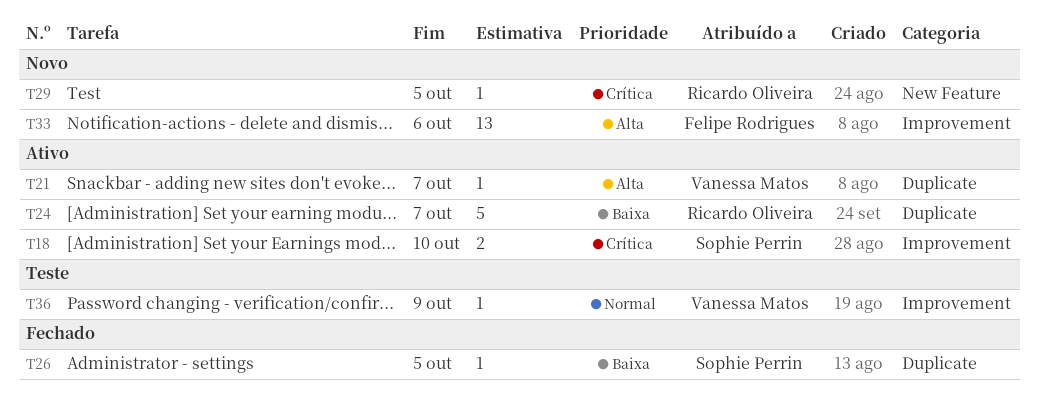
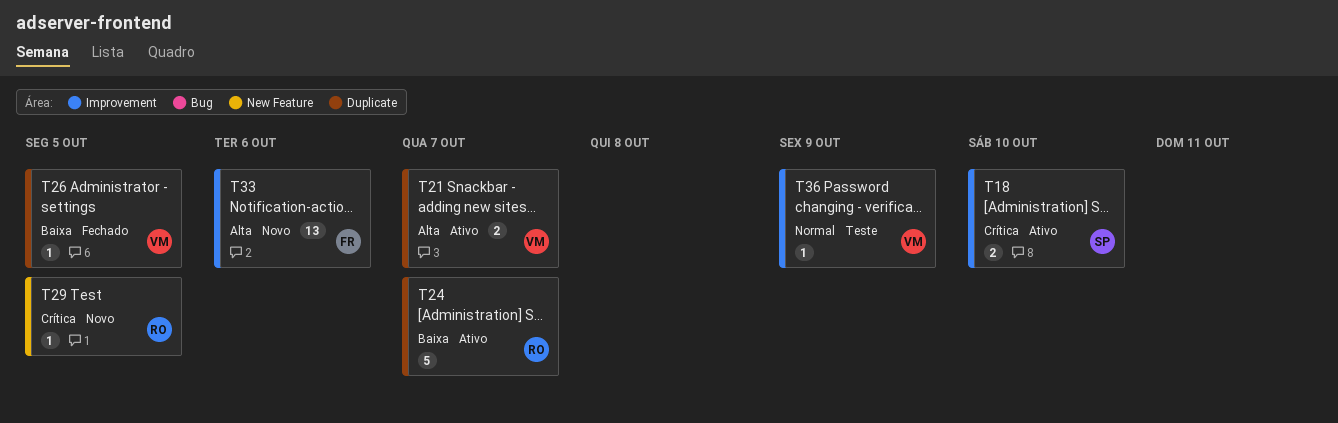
T21, estimate: 1 -> 2
T26, owner: Sophie Perrin -> Vanessa Matos

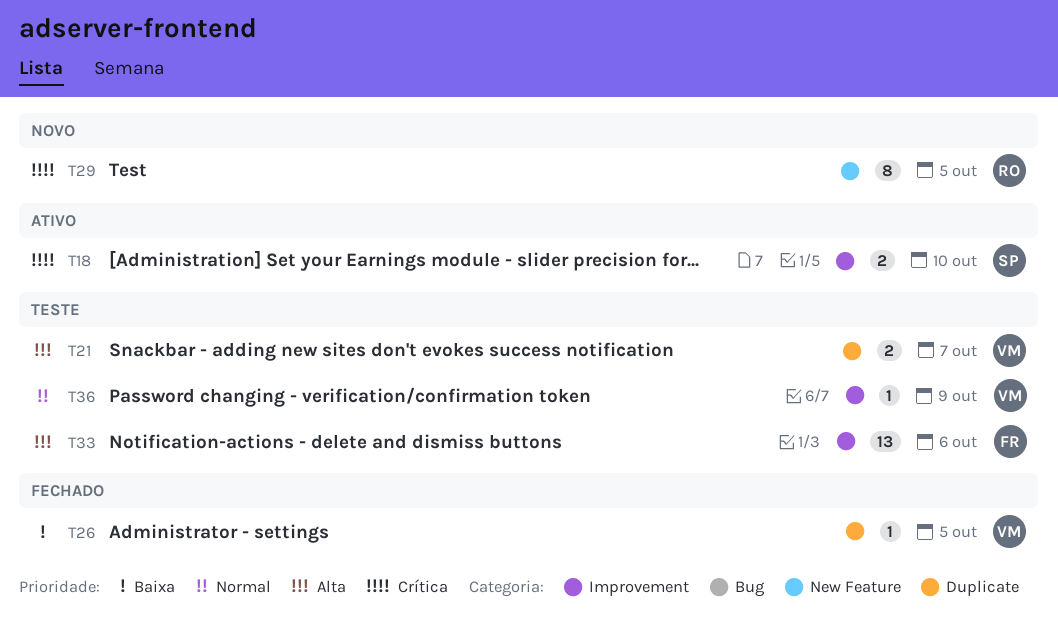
T21, status: Ativo -> Teste
T24: present -> none
T29, estimate: 1 -> 8
T33, status: Novo -> Teste

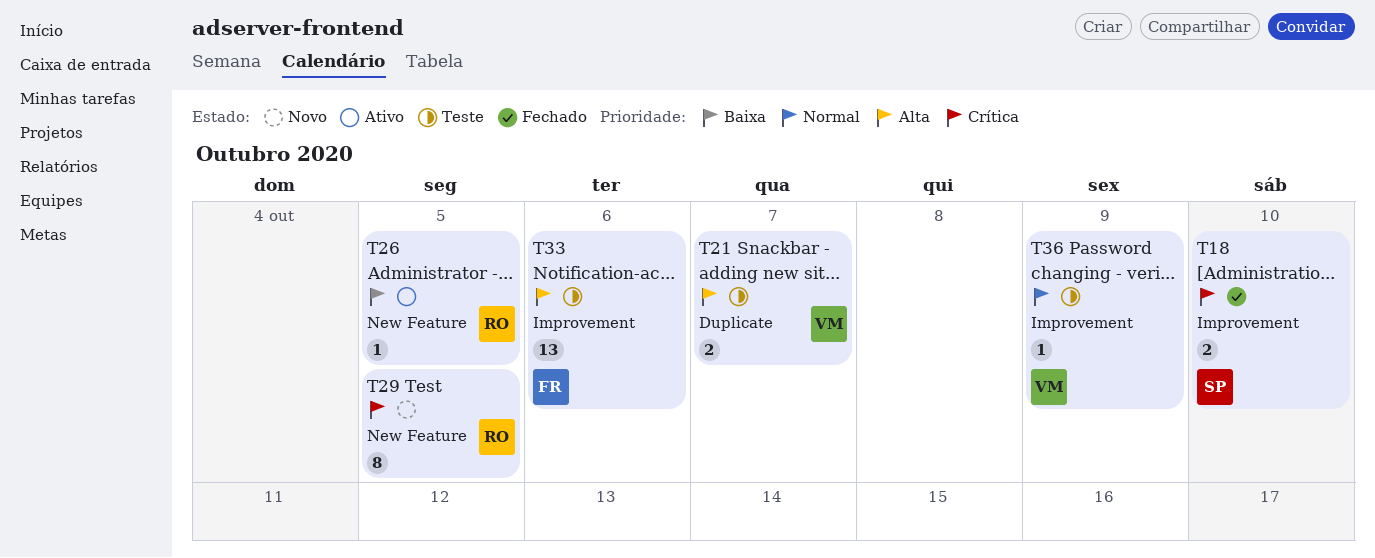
T18, status: Ativo -> Fechado
T26, status: Fechado -> Ativo
T26, owner: VM -> RO
T26, label: Duplicate -> New Feature

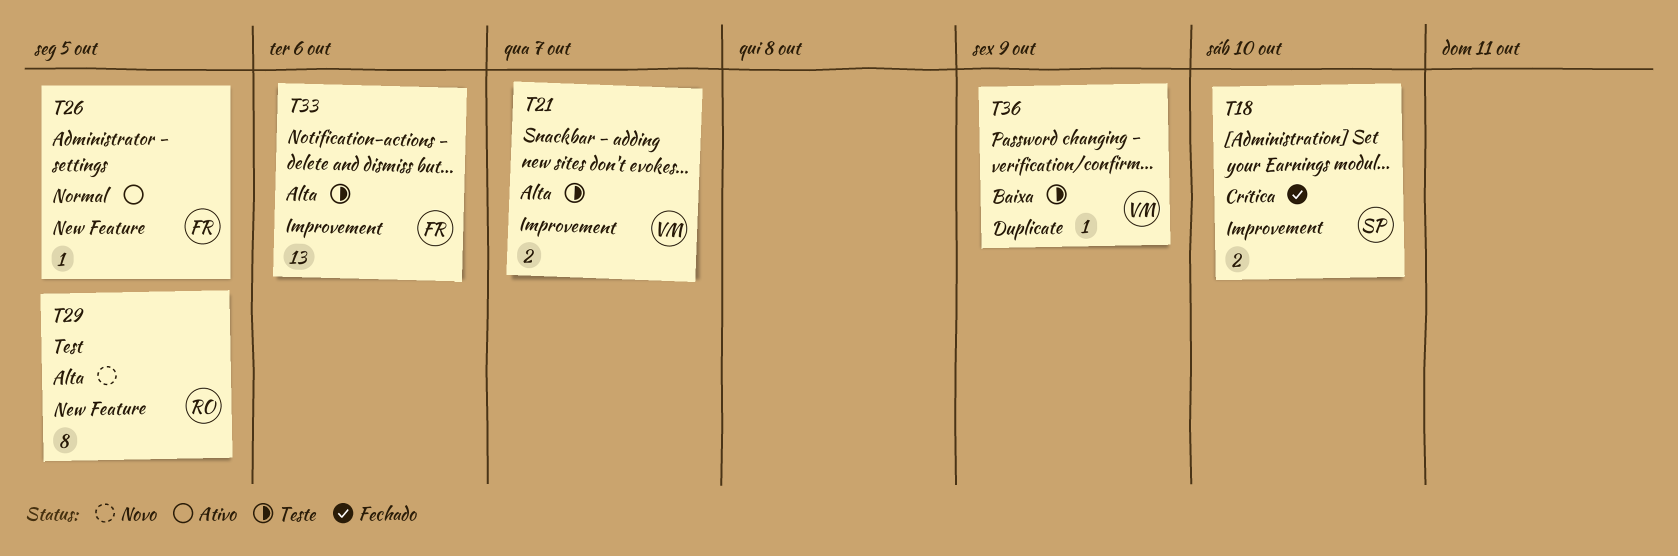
T21, label: Duplicate -> Improvement
T26, owner: RO -> FR
T26, priority: Baixa -> Normal
T29, priority: Crítica -> Alta
T36, priority: Normal -> Baixa
T36, label: Improvement -> Duplicate

